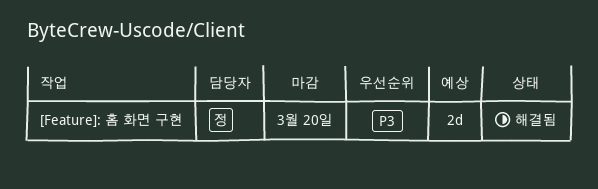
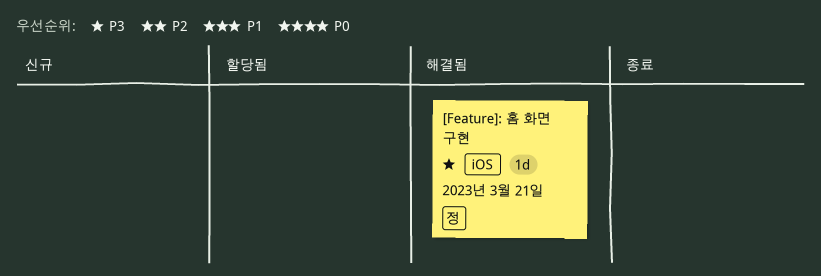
[Feature]: 홈 화면 구현, estimate: 2d -> 1d
[Feature]: 홈 화면 구현, due: Mar 20 -> Mar 21

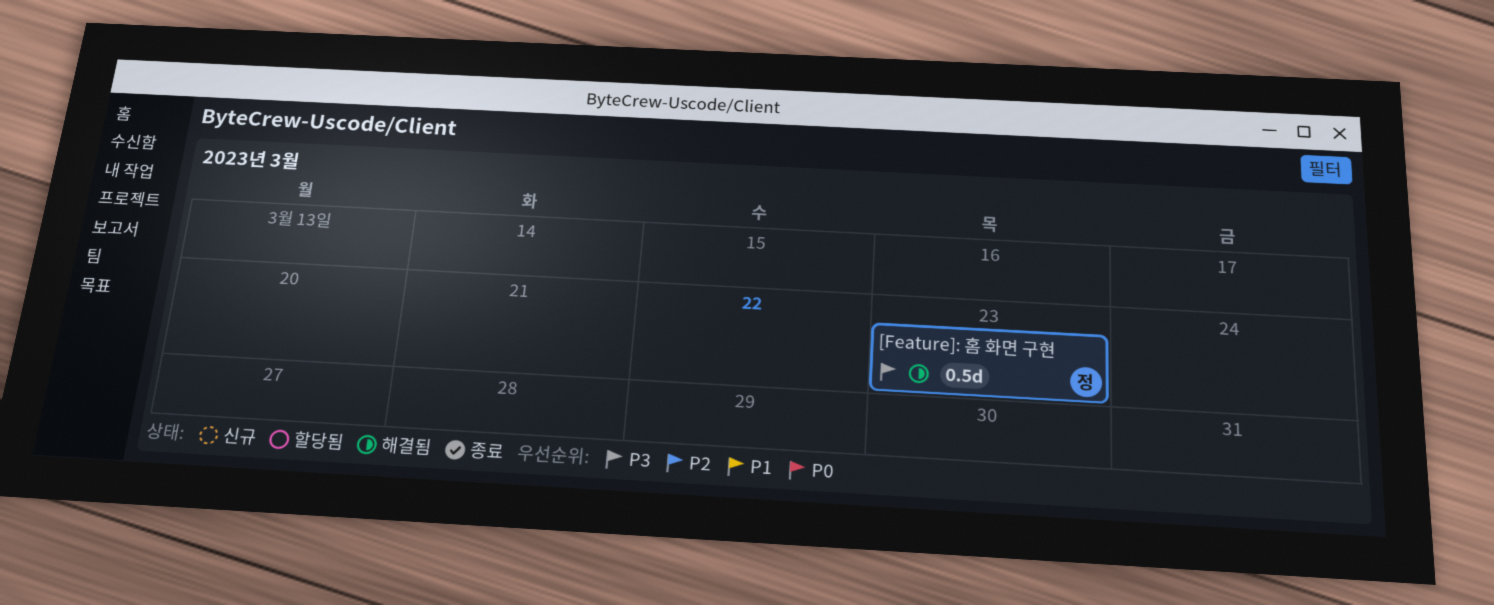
[Feature]: 홈 화면 구현, estimate: 1d -> 0.5d
[Feature]: 홈 화면 구현, due: Mar 21 -> Mar 23

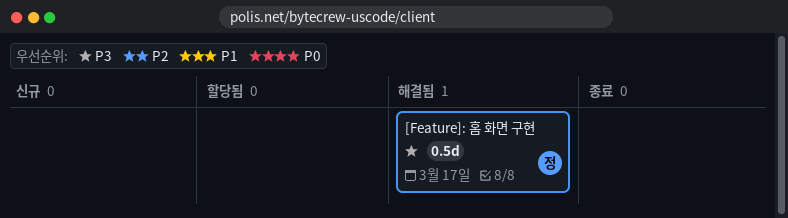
[Feature]: 홈 화면 구현, due: Mar 23 -> Mar 17

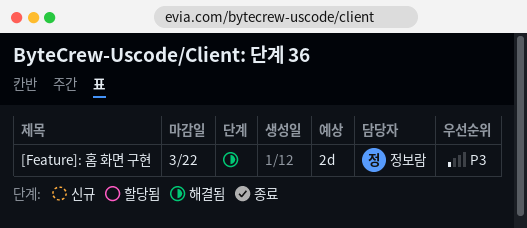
[Feature]: 홈 화면 구현, estimate: 0.5d -> 2d
[Feature]: 홈 화면 구현, due: Mar 17 -> Mar 22

